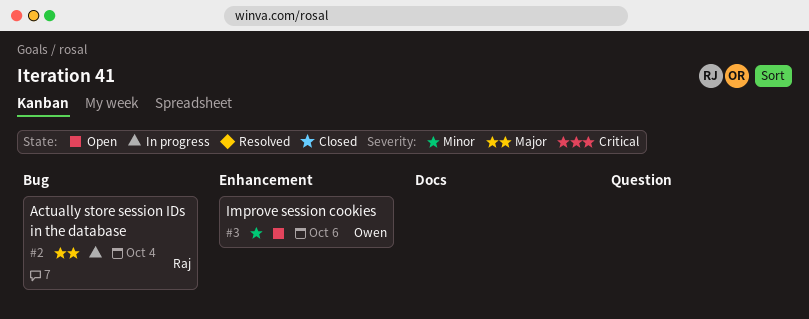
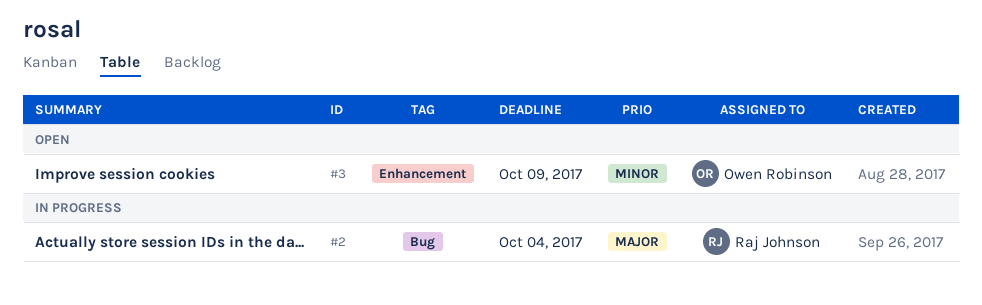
#3, due: Oct 6 -> Oct 9

